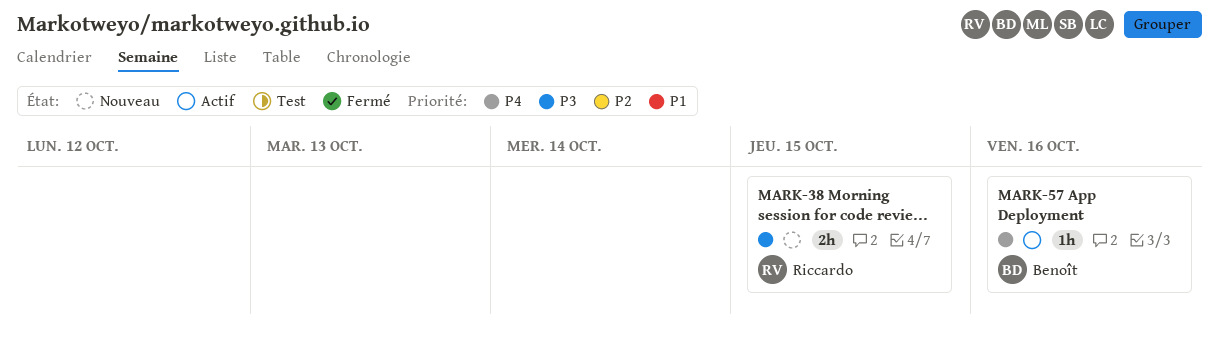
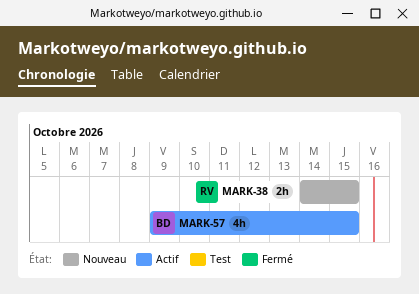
MARK-57, estimate: 1h -> 4h
MARK-57, due: Oct 16 -> Oct 15

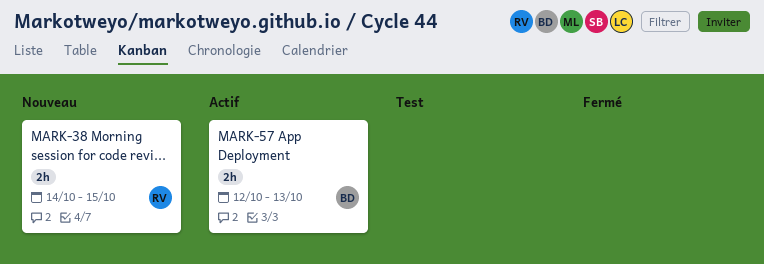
MARK-57, estimate: 4h -> 2h
MARK-57, start: Oct 9 -> Oct 12
MARK-57, due: Oct 15 -> Oct 13

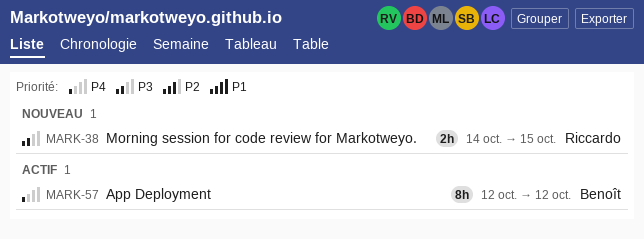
MARK-57, estimate: 2h -> 8h
MARK-57, due: Oct 13 -> Oct 12

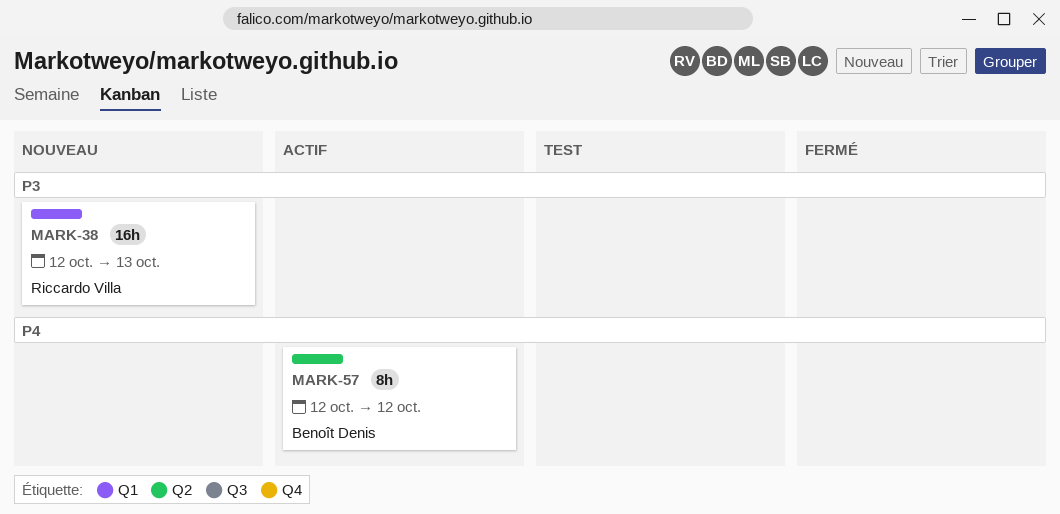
MARK-38, estimate: 2h -> 16h
MARK-38, start: Oct 14 -> Oct 12
MARK-38, due: Oct 15 -> Oct 13

